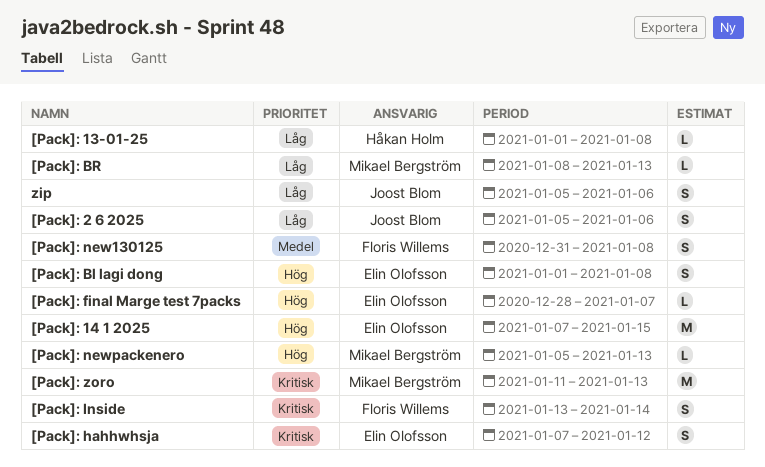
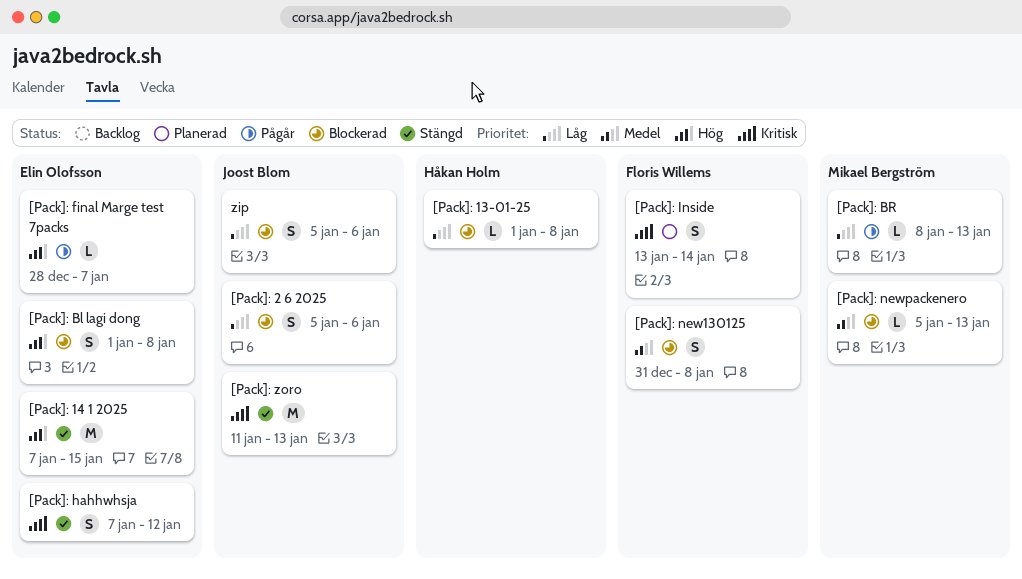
[Pack]: newpackenero, priority: Hög -> Medel
[Pack]: zoro, owner: Mikael Bergström -> Joost Blom

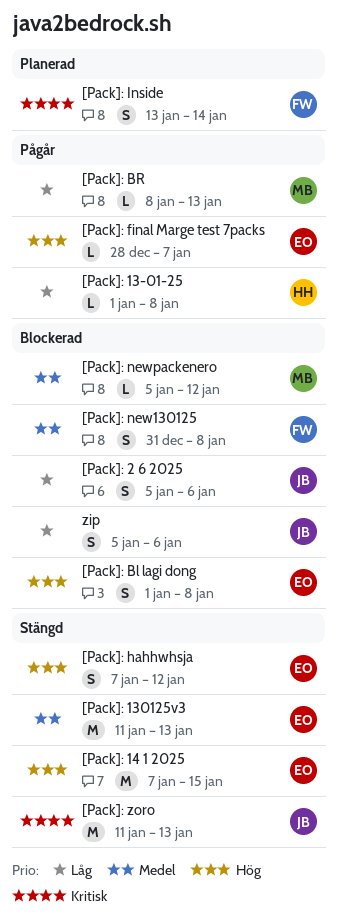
[Pack]: 13-01-25, status: Blockerad -> Pågår
[Pack]: 130125v3: none -> present
[Pack]: hahhwhsja, priority: Kritisk -> Hög
[Pack]: newpackenero, due: Jan 13 -> Jan 12

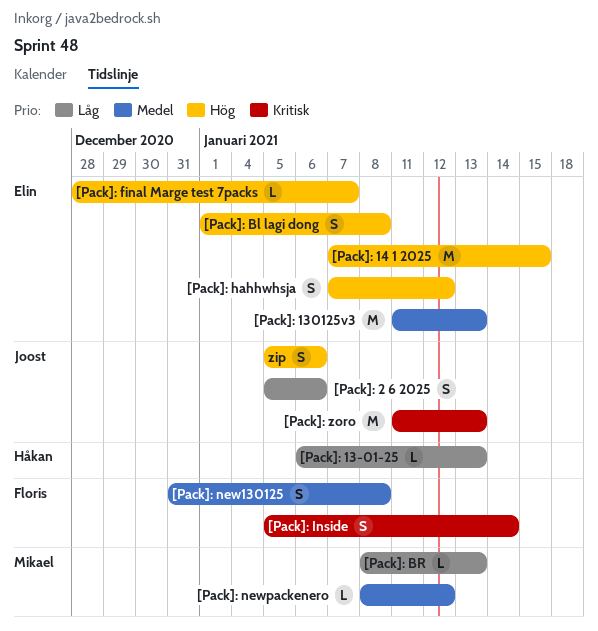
[Pack]: 13-01-25, start: Jan 1 -> Jan 6
[Pack]: 13-01-25, due: Jan 8 -> Jan 13
[Pack]: Inside, start: Jan 13 -> Jan 5
[Pack]: newpackenero, start: Jan 5 -> Jan 8
zip, priority: Låg -> Hög

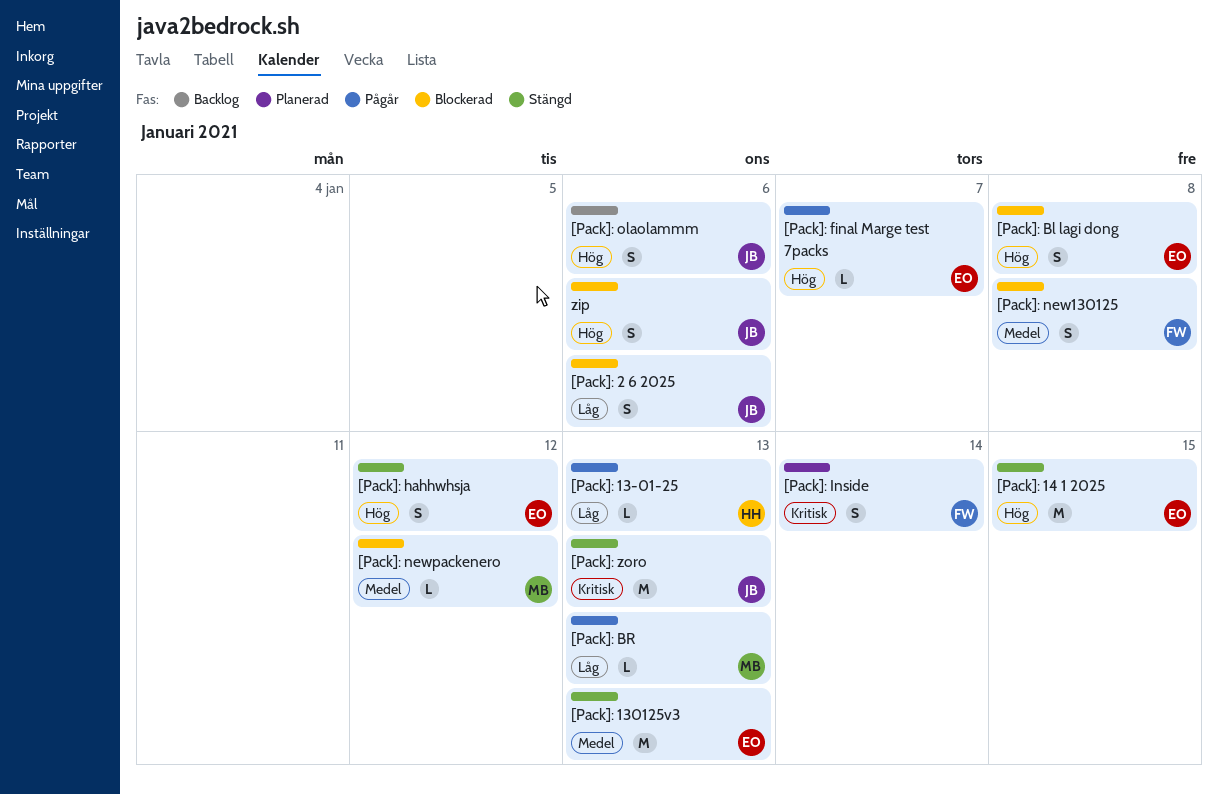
[Pack]: olaolammm: none -> present

